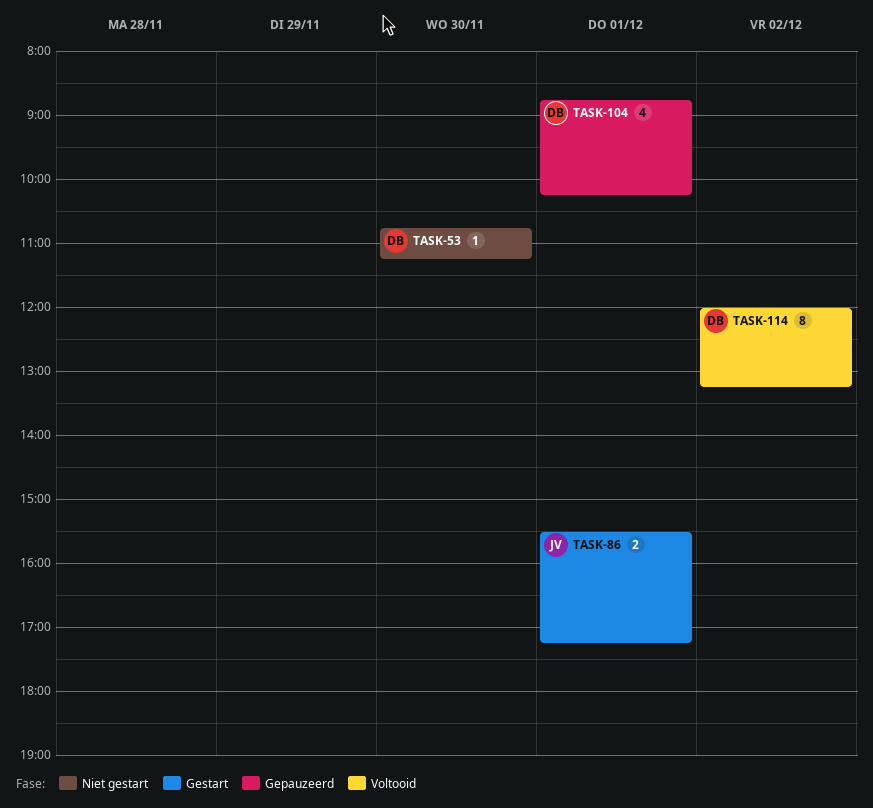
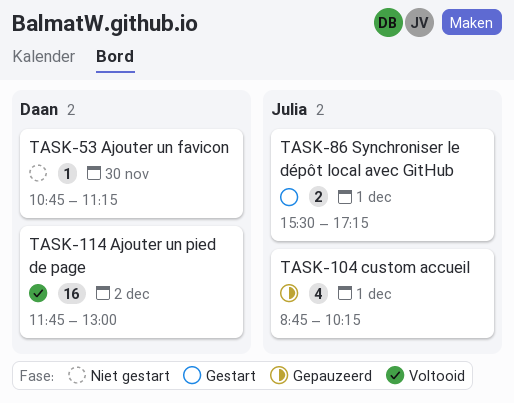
TASK-104, owner: Daan -> Julia
TASK-114, estimate: 8 -> 16
TASK-114, begins: 12:00 -> 11:45
TASK-114, ends: 13:15 -> 13:00

